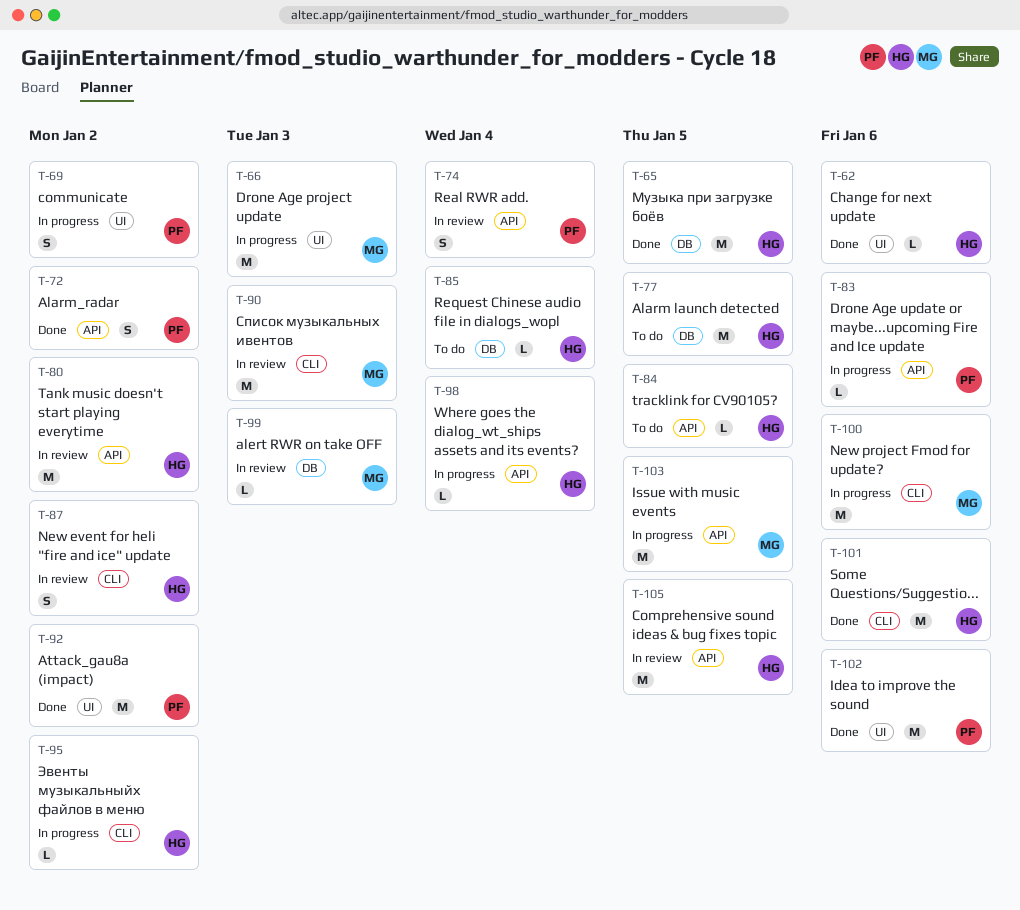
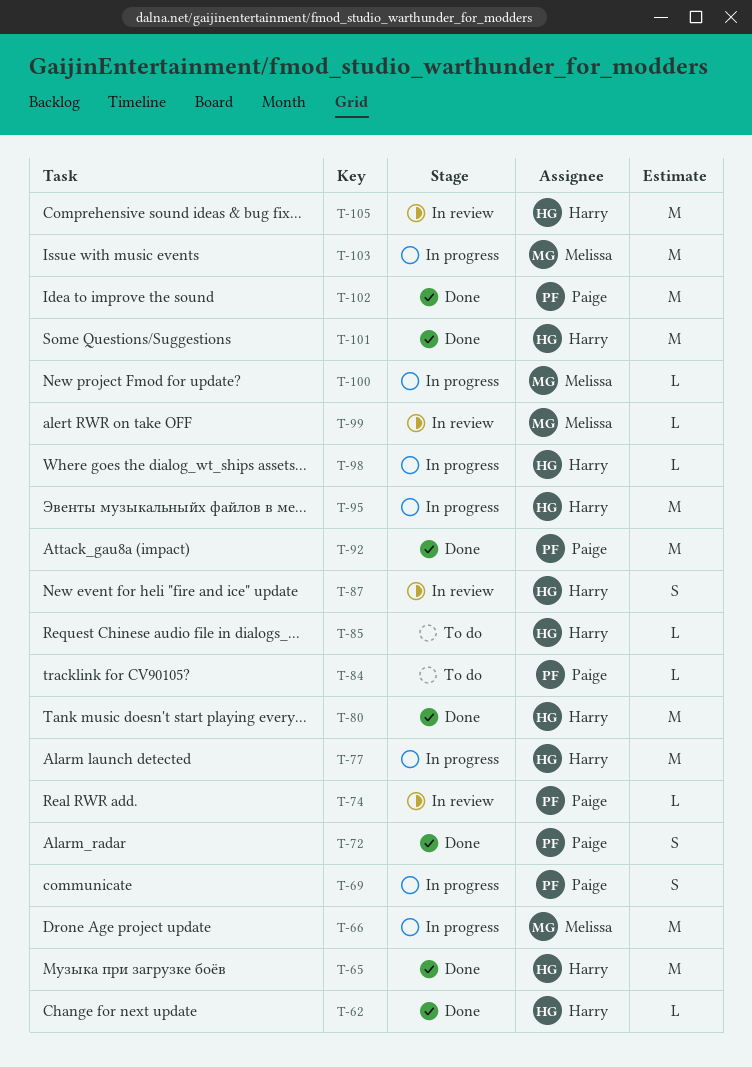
T-74, estimate: S -> L
T-77, status: To do -> In progress
T-80, status: In review -> Done
T-83: present -> none
T-84, owner: Harry -> Paige
T-90: present -> none
T-95, estimate: L -> M
T-100, estimate: M -> L

